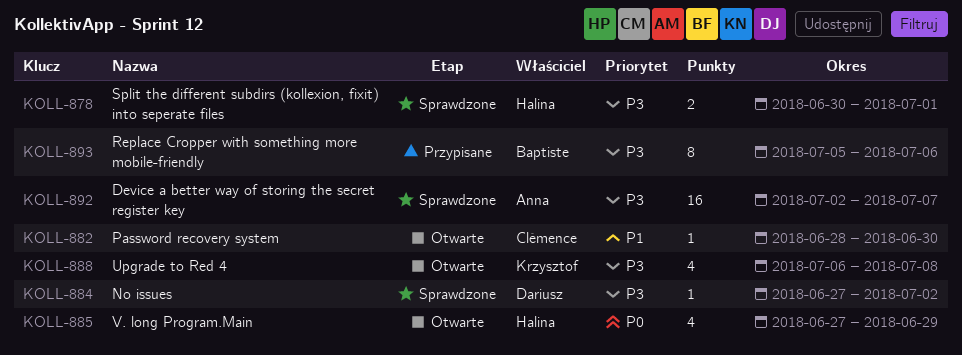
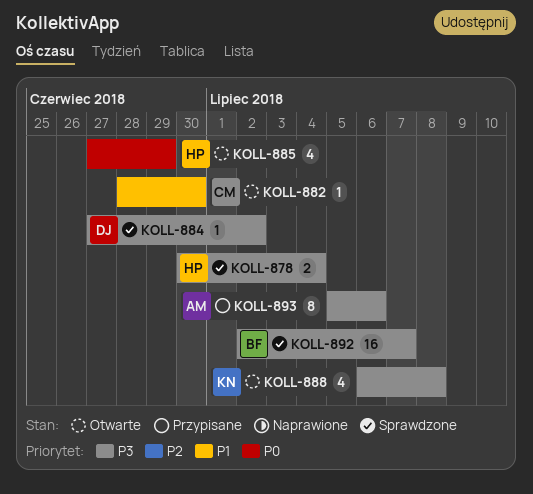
KOLL-878, due: Jul 1 -> Jul 4
KOLL-892, owner: Anna -> Baptiste
KOLL-893, owner: Baptiste -> Anna

